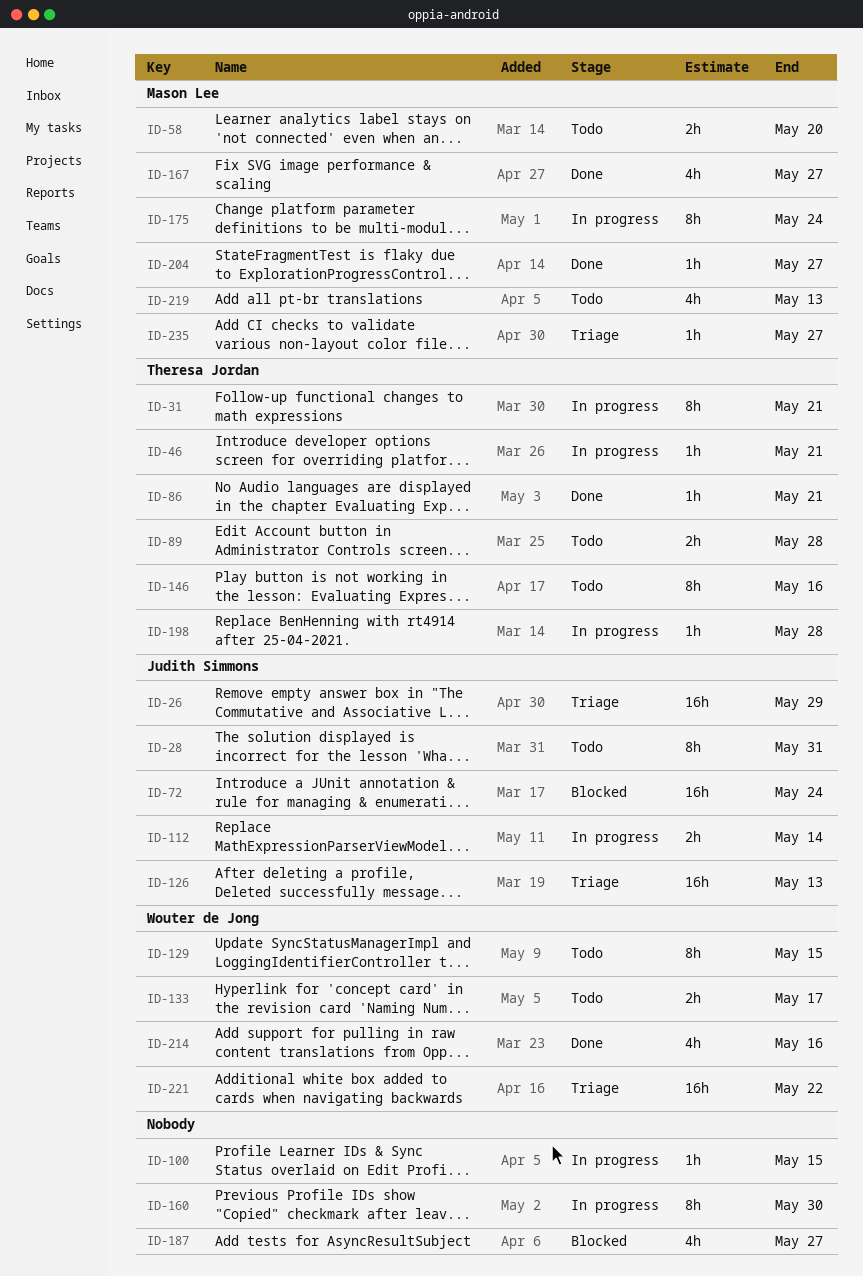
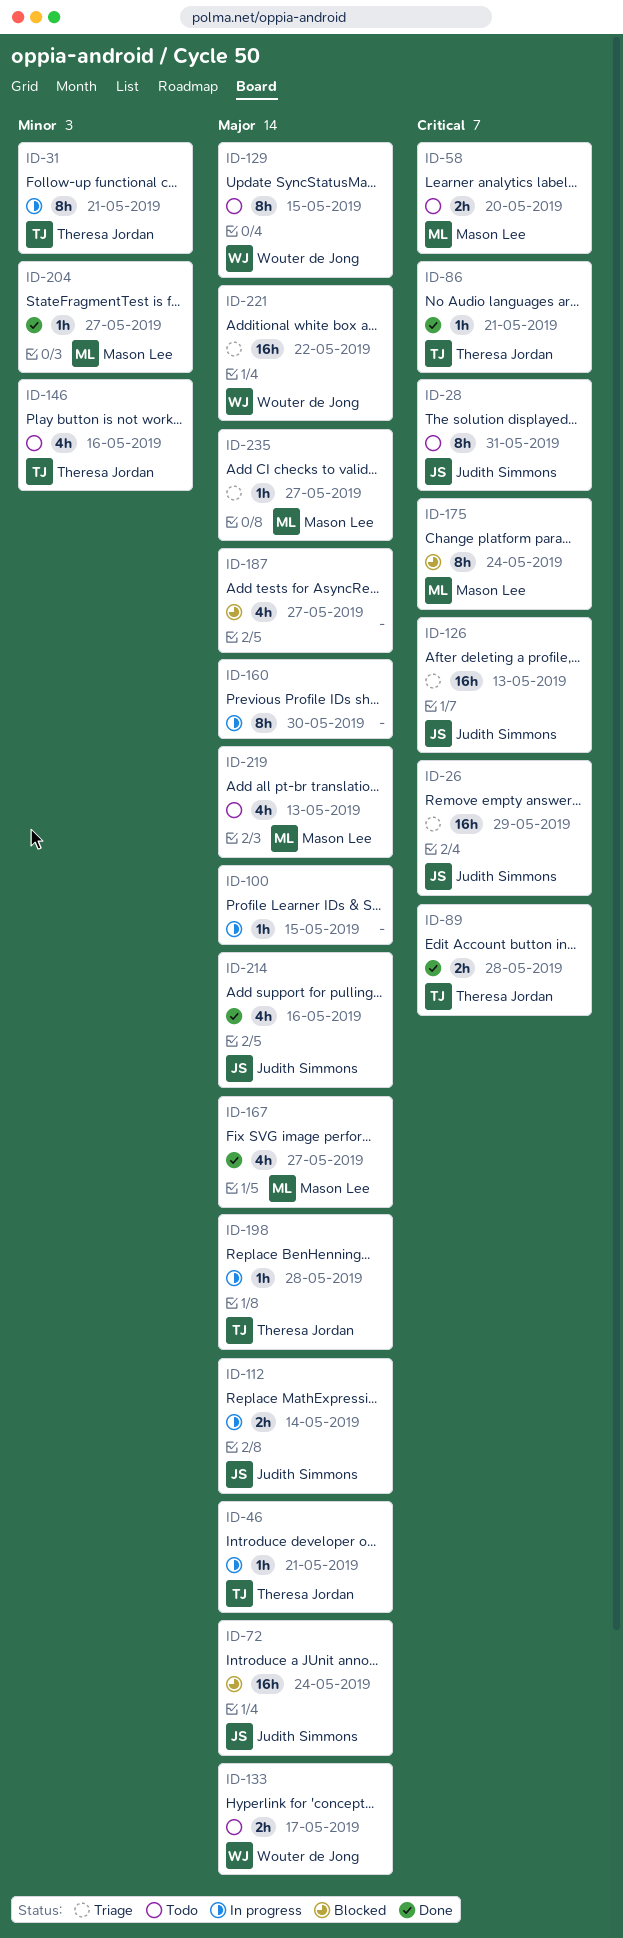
ID-89, status: Todo -> Done
ID-146, estimate: 8h -> 4h
ID-175, status: In progress -> Blocked
ID-214, owner: Wouter de Jong -> Judith Simmons

